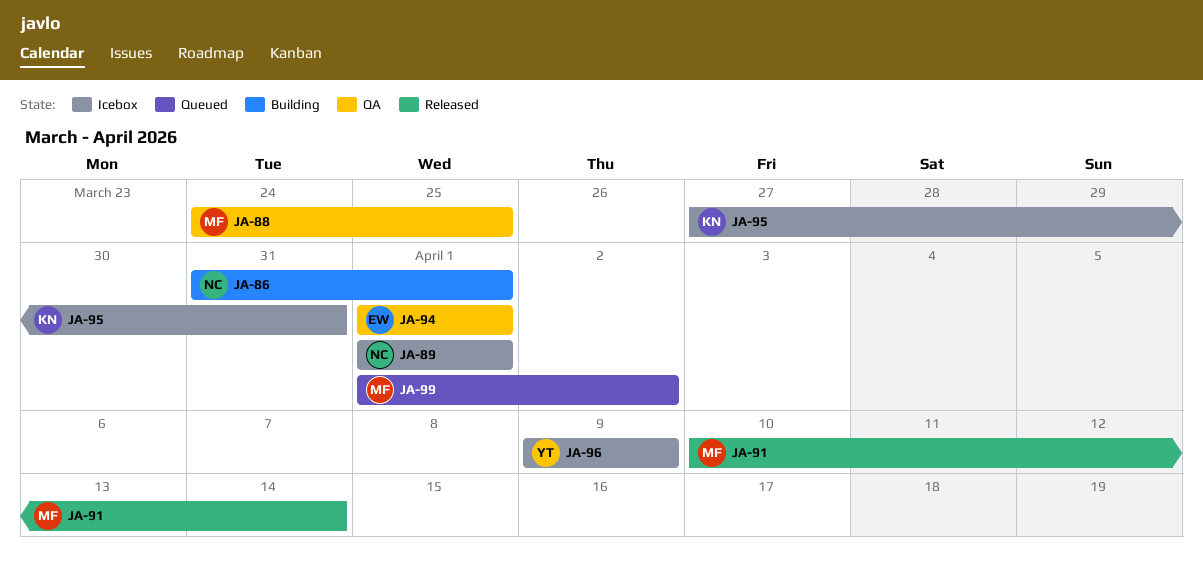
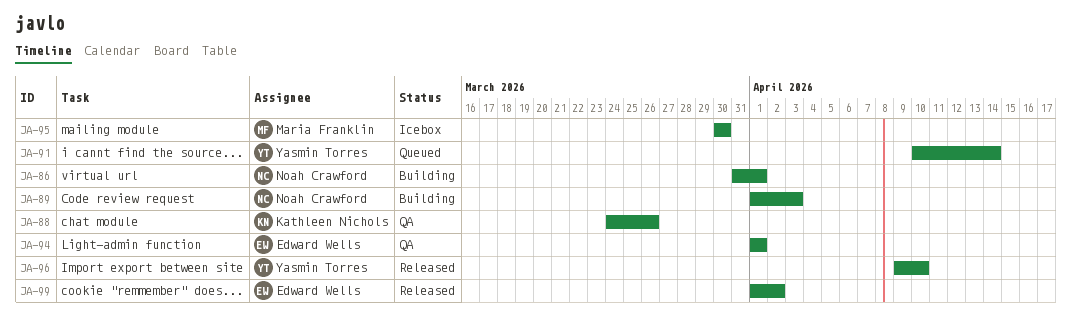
JA-88, owner: Maria Franklin -> Kathleen Nichols
JA-88, due: Mar 25 -> Mar 26
JA-89, status: Icebox -> Building
JA-89, due: Apr 1 -> Apr 3
JA-91, status: Released -> Queued
JA-91, owner: Maria Franklin -> Yasmin Torres
JA-95, owner: Kathleen Nichols -> Maria Franklin
JA-95, start: Mar 27 -> Mar 30
JA-95, due: Mar 31 -> Mar 30
JA-96, status: Icebox -> Released
JA-96, due: Apr 9 -> Apr 10
JA-99, status: Queued -> Released
JA-99, owner: Maria Franklin -> Edward Wells

